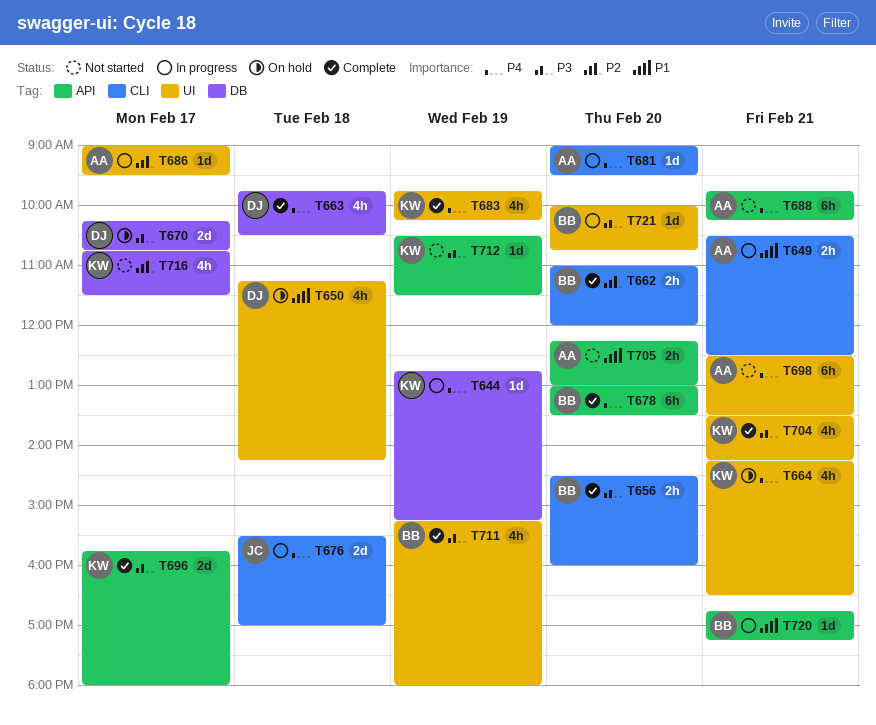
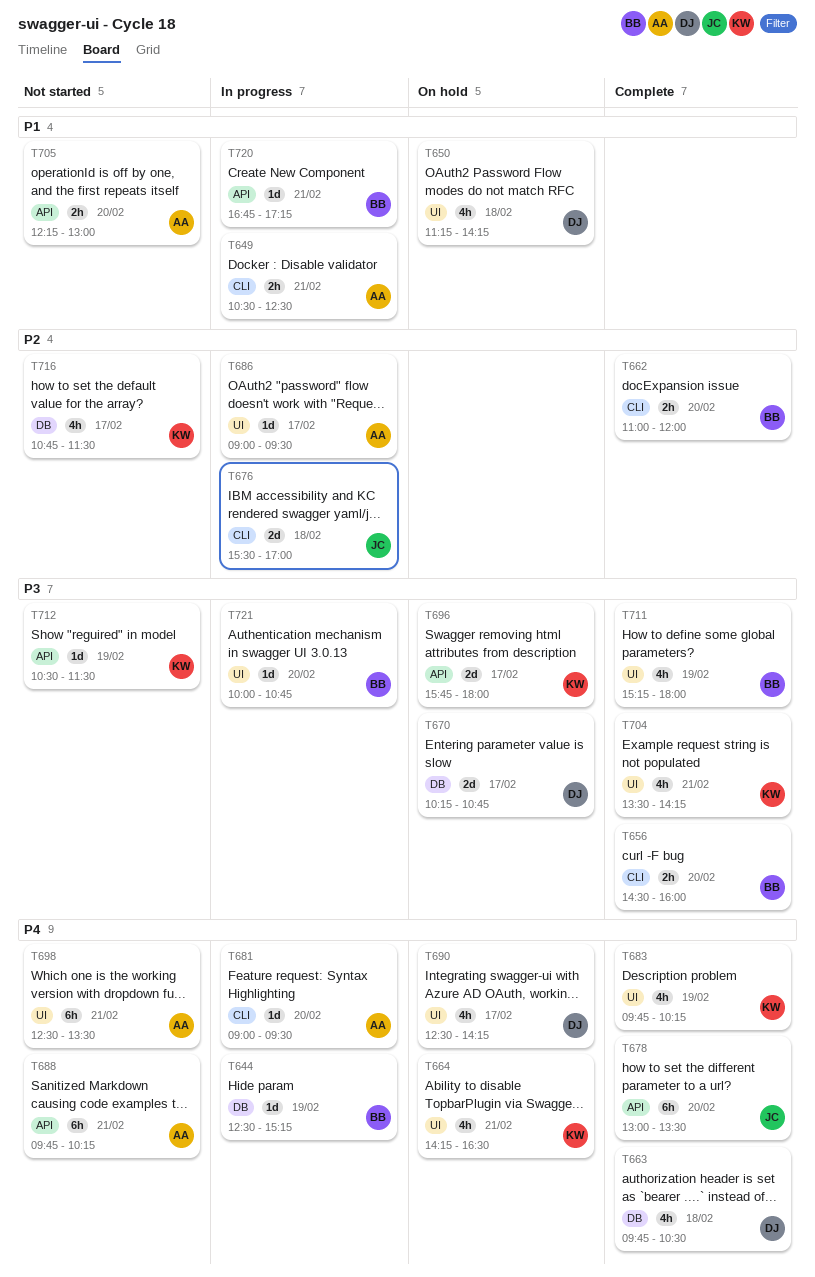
T644, owner: KW -> BB
T644, begins: 12:45 -> 12:30
T676, priority: P4 -> P2
T678, owner: BB -> JC
T690: none -> present
T696, status: Complete -> On hold

